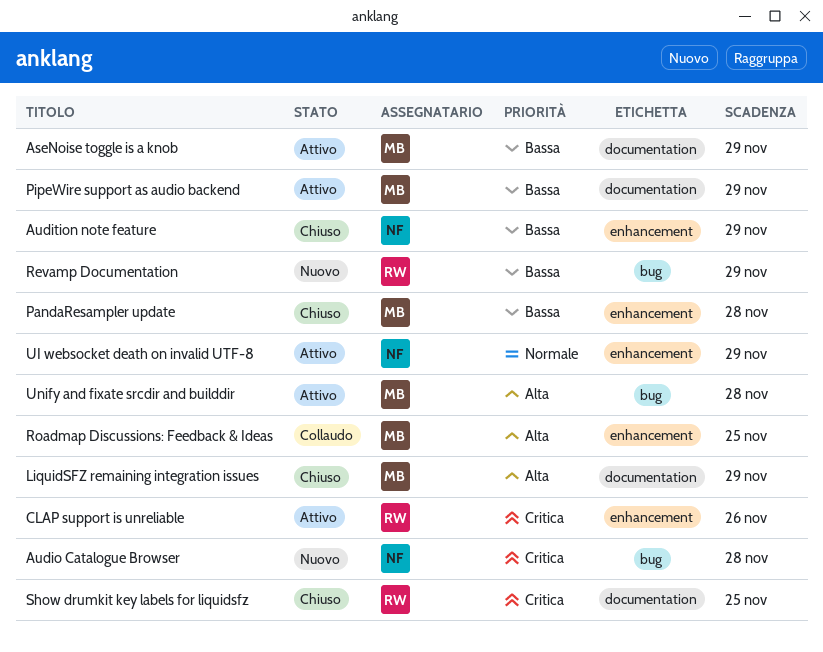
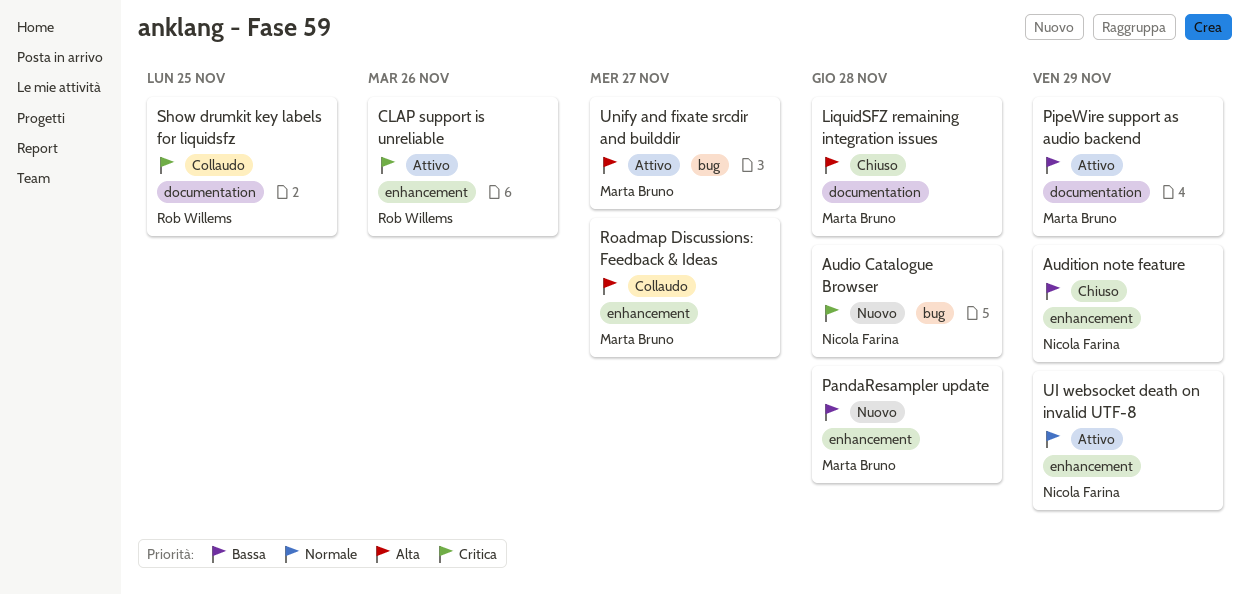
AseNoise toggle is a knob: present -> none
LiquidSFZ remaining integration issues, due: Nov 29 -> Nov 28
PandaResampler update, status: Chiuso -> Nuovo
Revamp Documentation: present -> none
Roadmap Discussions: Feedback & Ideas, due: Nov 25 -> Nov 27
Show drumkit key labels for liquidsfz, status: Chiuso -> Collaudo
Unify and fixate srcdir and builddir, due: Nov 28 -> Nov 27

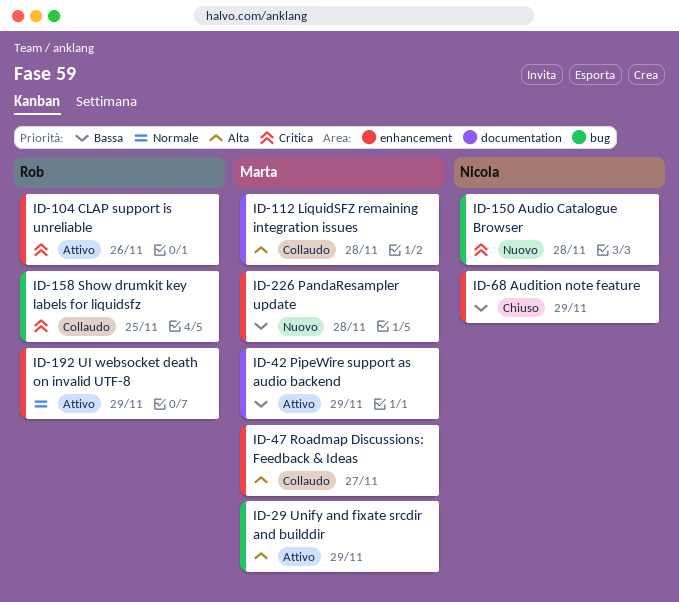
LiquidSFZ remaining integration issues, status: Chiuso -> Collaudo
Show drumkit key labels for liquidsfz, label: documentation -> bug
UI websocket death on invalid UTF-8, owner: Nicola Farina -> Rob Willems
Unify and fixate srcdir and builddir, due: Nov 27 -> Nov 29

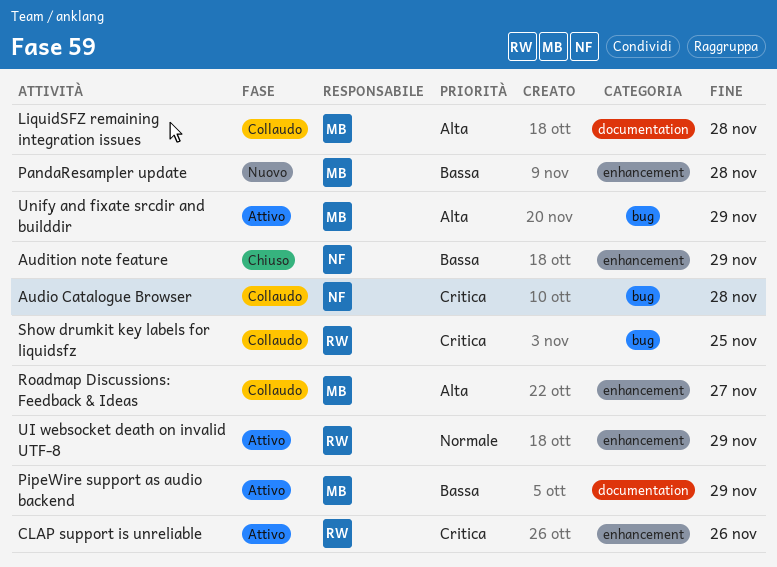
Audio Catalogue Browser, status: Nuovo -> Collaudo

